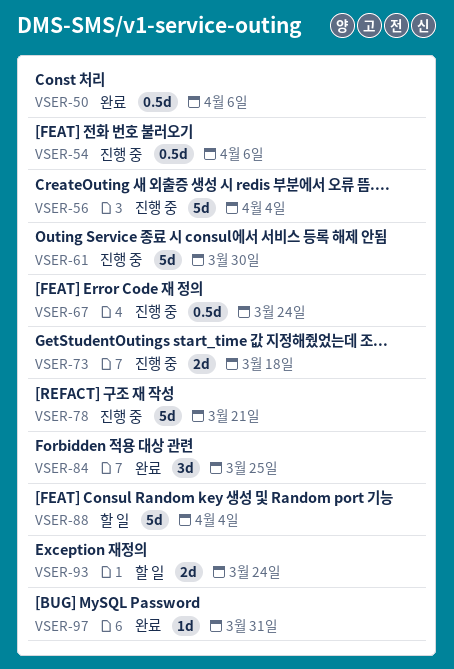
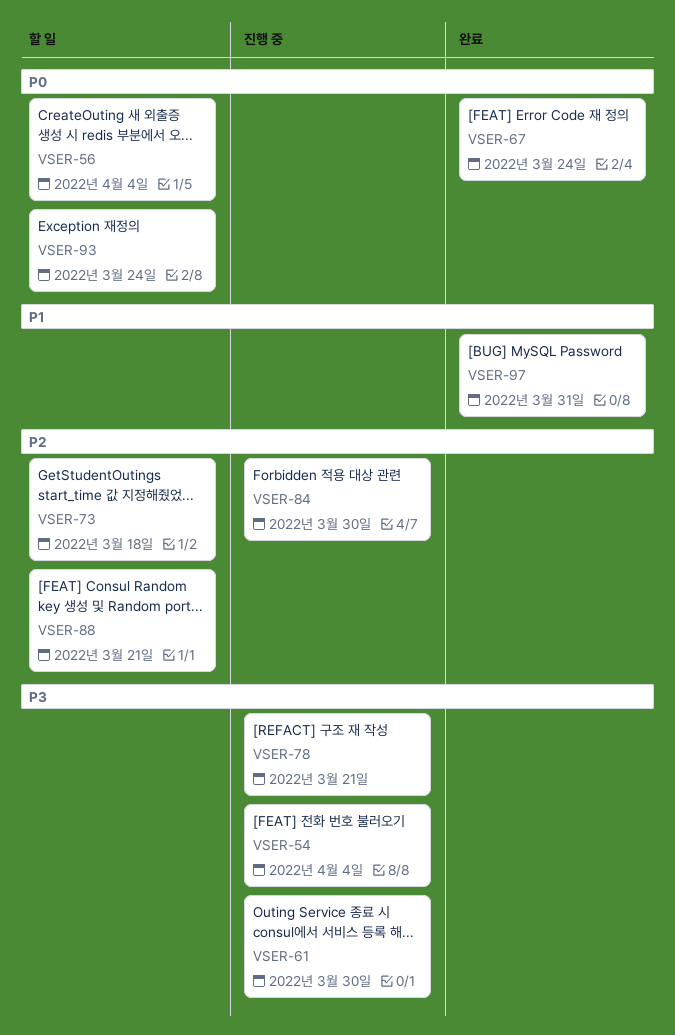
VSER-50: present -> none
VSER-54, due: Apr 6 -> Apr 4
VSER-56, status: 진행 중 -> 할 일
VSER-67, status: 진행 중 -> 완료
VSER-73, status: 진행 중 -> 할 일
VSER-84, status: 완료 -> 진행 중
VSER-84, due: Mar 25 -> Mar 30
VSER-88, due: Apr 4 -> Mar 21

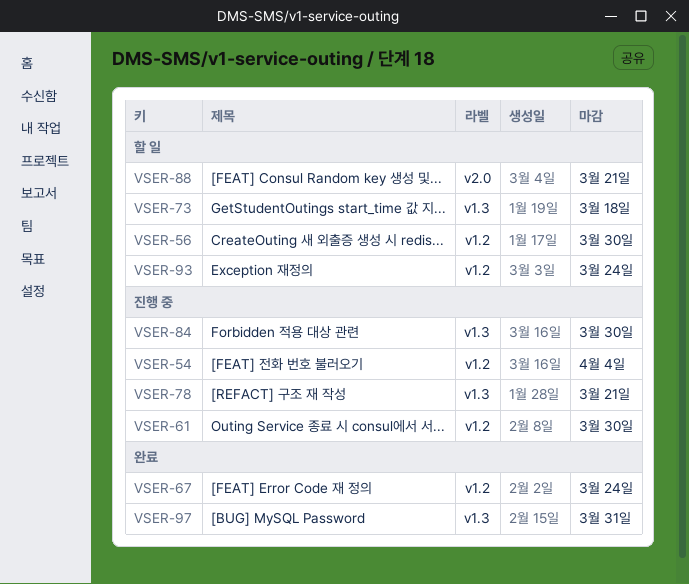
VSER-56, due: Apr 4 -> Mar 30

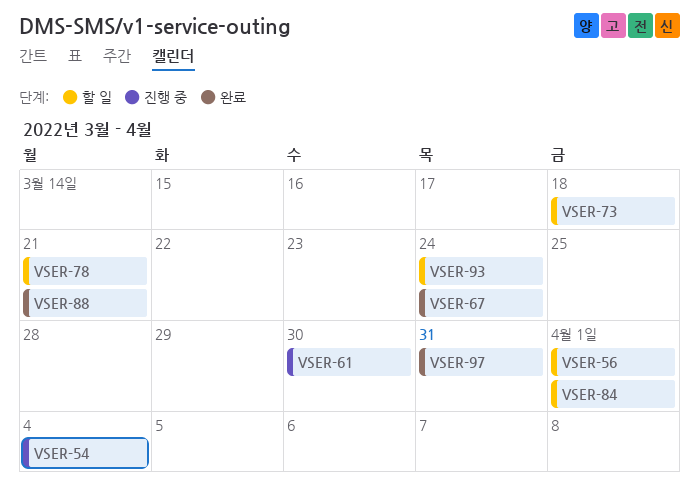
VSER-56, due: Mar 30 -> Apr 1
VSER-78, status: 진행 중 -> 할 일
VSER-84, status: 진행 중 -> 할 일
VSER-84, due: Mar 30 -> Apr 1
VSER-88, status: 할 일 -> 완료

